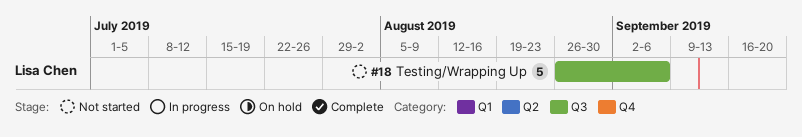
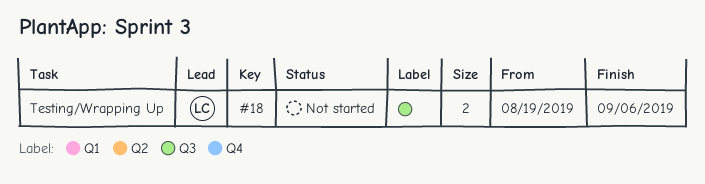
#18, estimate: 5 -> 2
#18, start: Aug 26 -> Aug 19

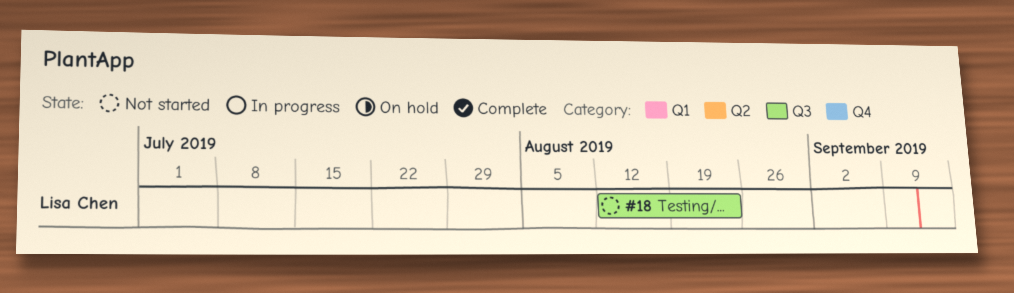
#18, start: Aug 19 -> Aug 12
#18, due: Sep 6 -> Aug 23

